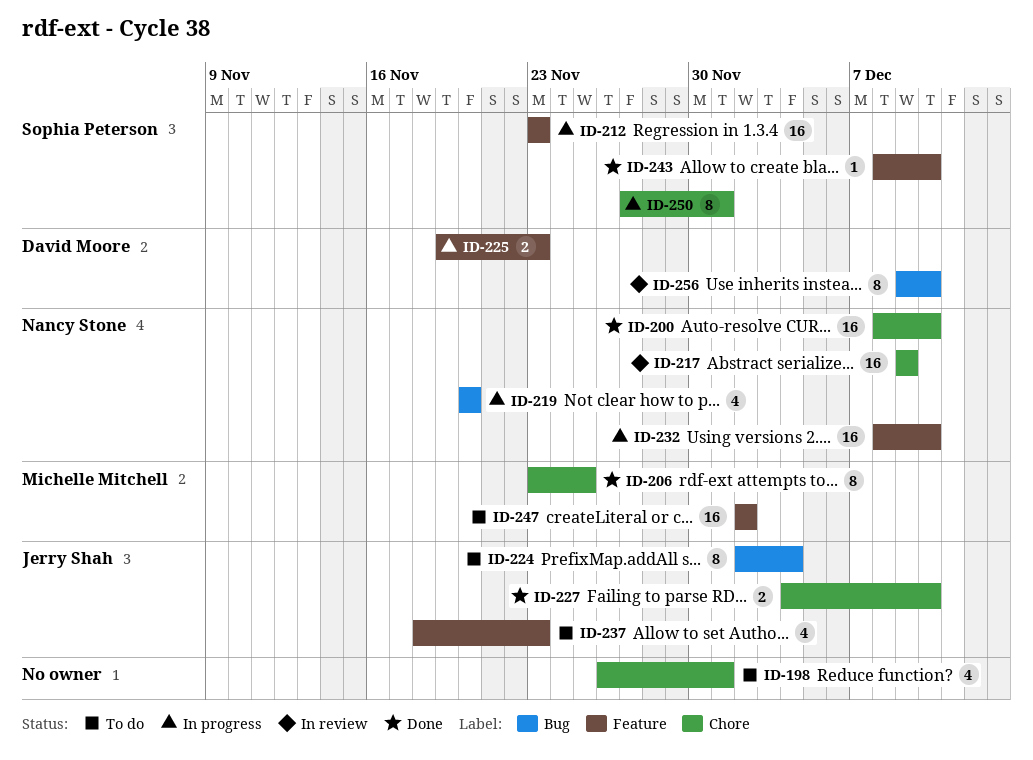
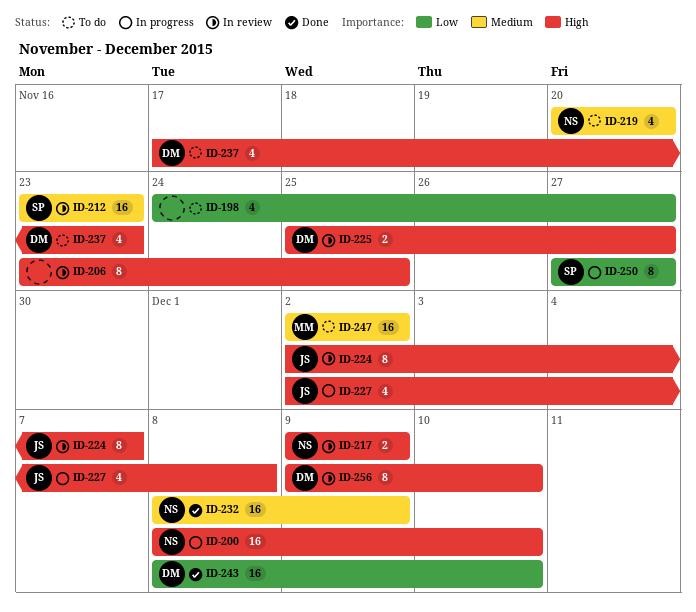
ID-198, start: Nov 26 -> Nov 24
ID-198, due: Dec 1 -> Nov 27
ID-200, status: Done -> In progress
ID-206, status: Done -> In review
ID-206, owner: Michelle Mitchell -> none
ID-212, status: In progress -> In review
ID-217, estimate: 16 -> 2
ID-219, status: In progress -> To do
ID-224, status: To do -> In review
ID-224, due: Dec 4 -> Dec 7
ID-225, status: In progress -> In review
ID-225, start: Nov 19 -> Nov 25
ID-225, due: Nov 23 -> Nov 27
ID-227, status: Done -> In progress
ID-227, estimate: 2 -> 4
ID-227, start: Dec 4 -> Dec 2
ID-227, due: Dec 10 -> Dec 8
ID-232, status: In progress -> Done
ID-232, due: Dec 10 -> Dec 9
ID-237, owner: Jerry Shah -> David Moore
ID-237, start: Nov 18 -> Nov 17
ID-243, owner: Sophia Peterson -> David Moore
ID-243, estimate: 1 -> 16
ID-250, due: Dec 1 -> Nov 27

